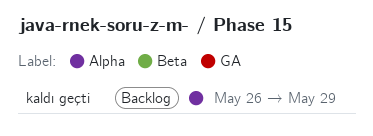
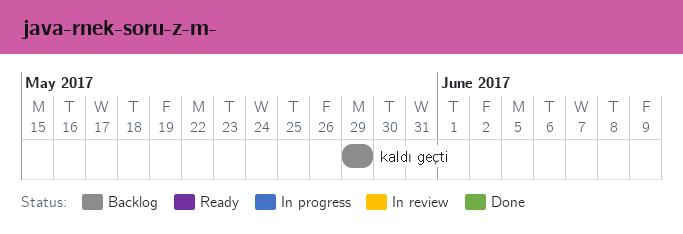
kaldı geçti, start: May 26 -> May 29

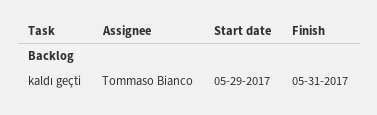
kaldı geçti, due: May 29 -> May 31

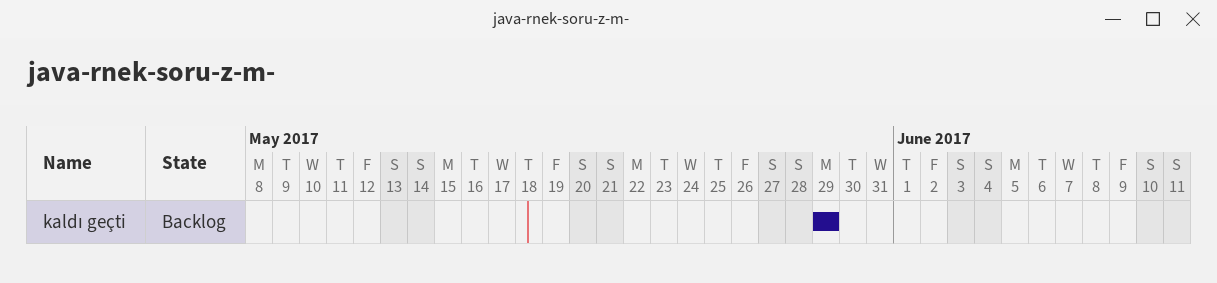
kaldı geçti, due: May 31 -> May 29

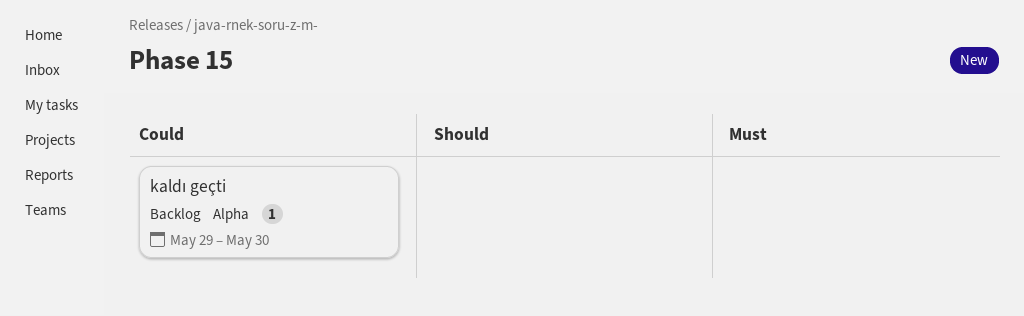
kaldı geçti, due: May 29 -> May 30

